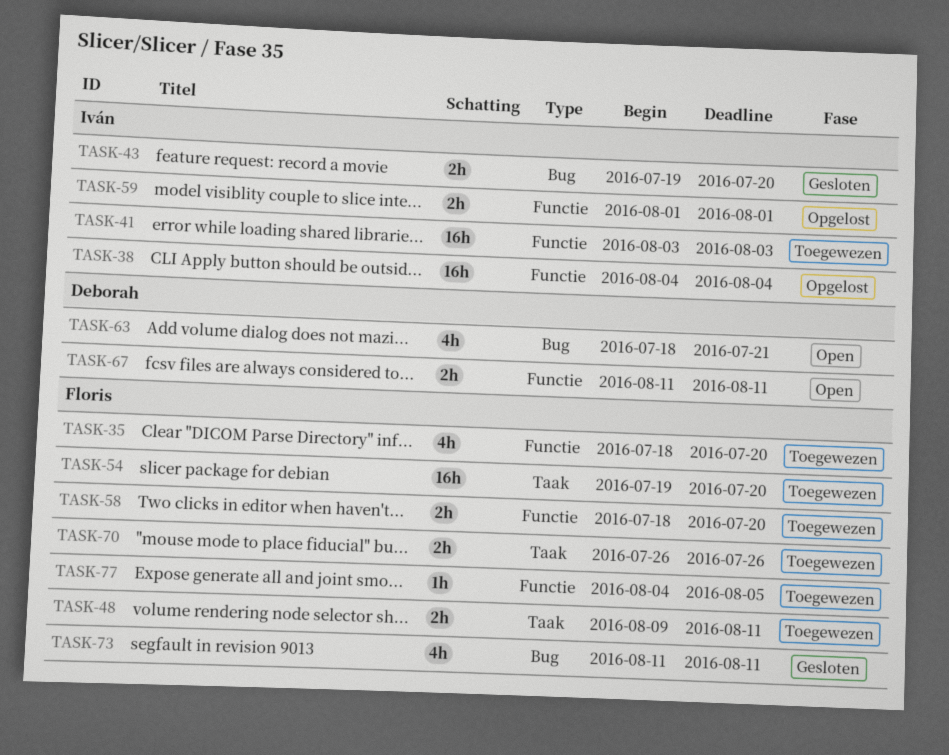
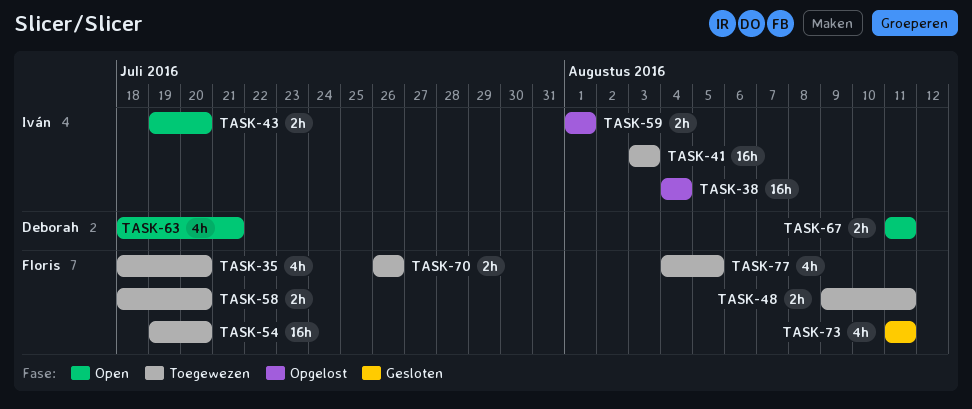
TASK-43, status: Gesloten -> Open
TASK-77, estimate: 1h -> 4h

